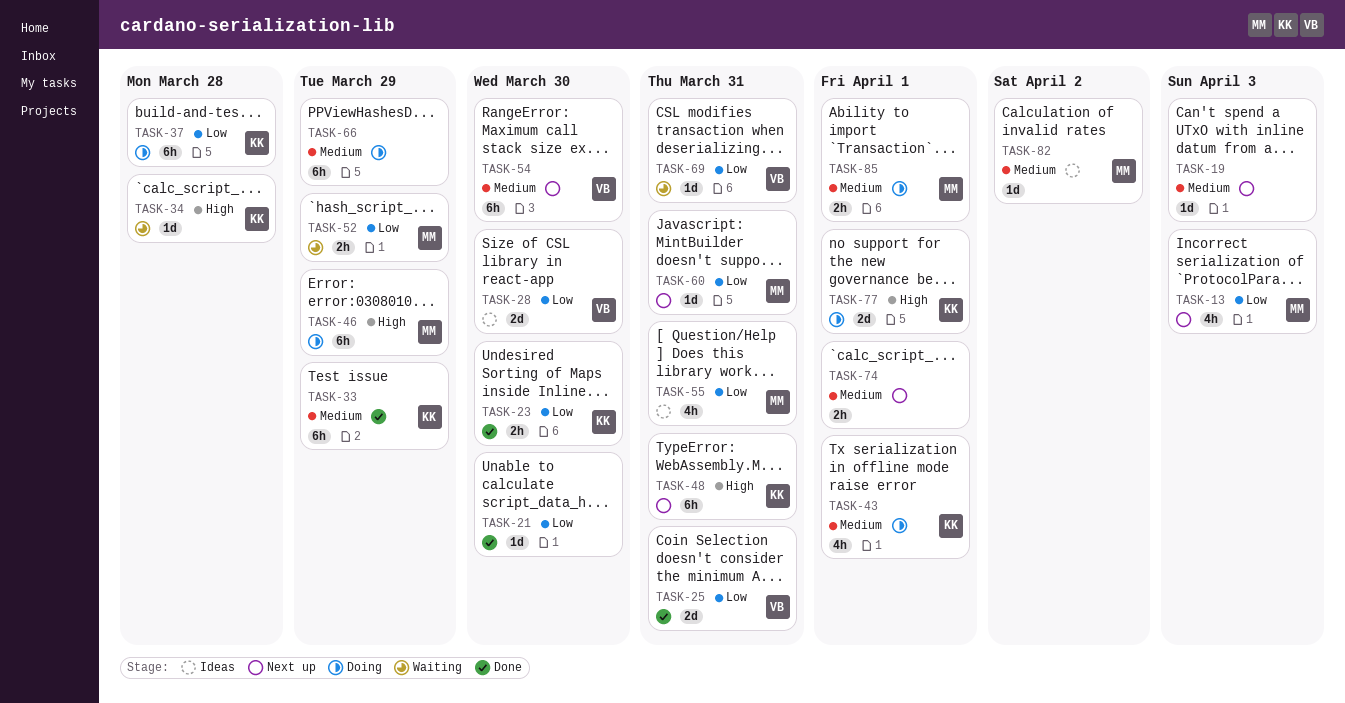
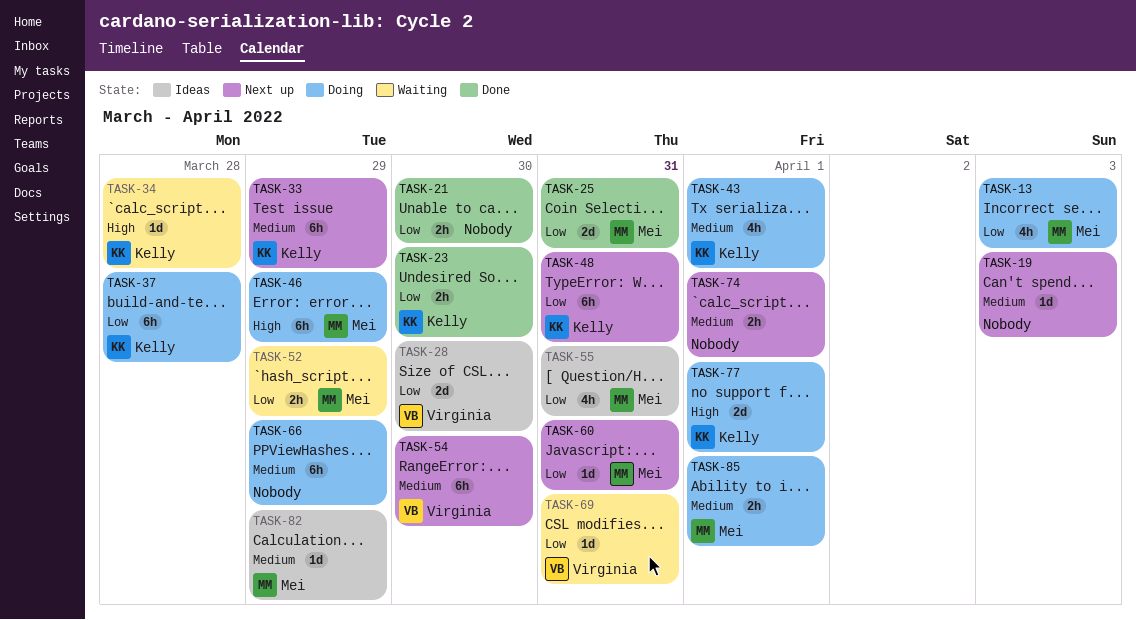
TASK-13, status: Next up -> Doing
TASK-21, estimate: 1d -> 2h
TASK-25, owner: Virginia -> Mei
TASK-33, status: Done -> Next up
TASK-48, priority: High -> Low
TASK-82, due: Apr 2 -> Mar 29

